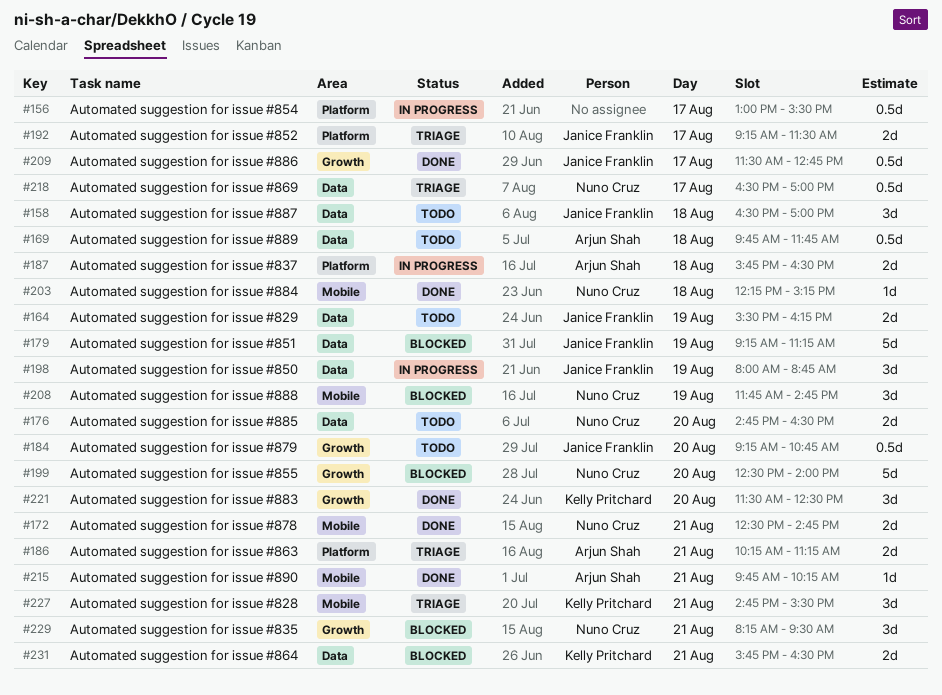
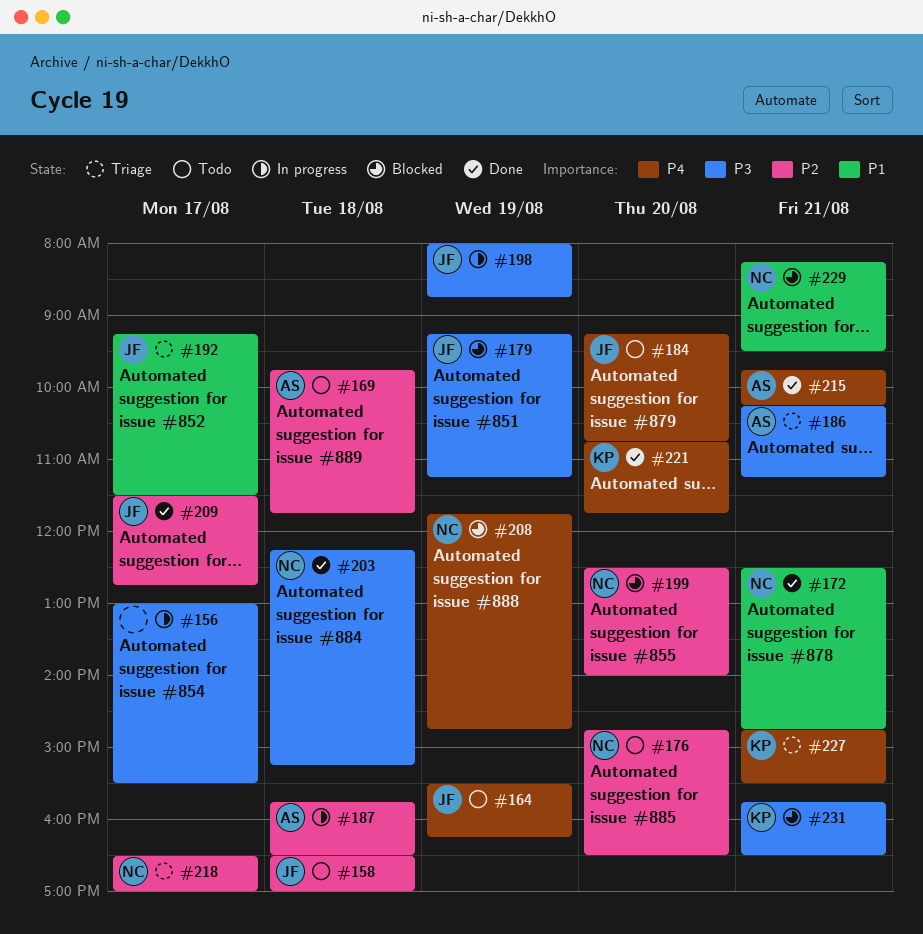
#221, begins: 11:30 -> 10:45
#221, ends: 12:30 -> 11:45

